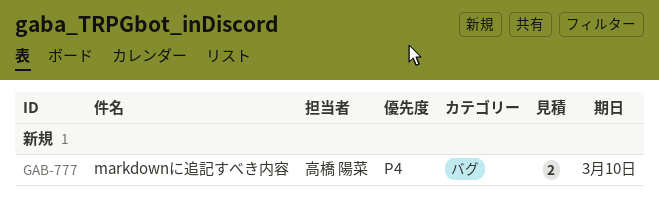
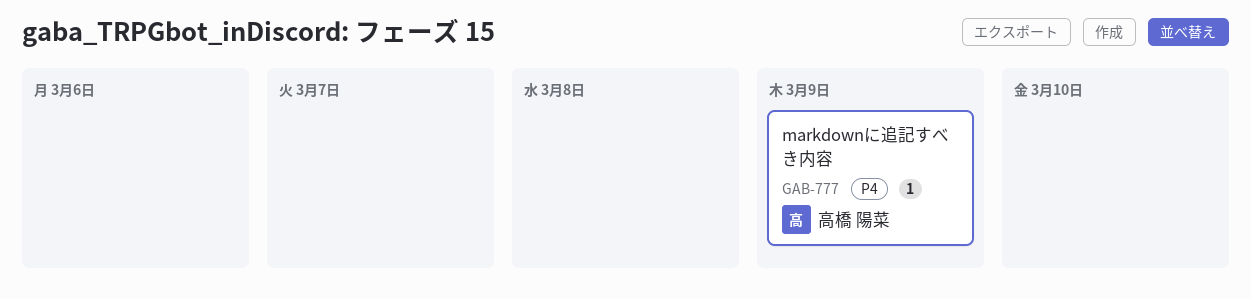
GAB-777, estimate: 2 -> 1
GAB-777, due: Mar 10 -> Mar 9

